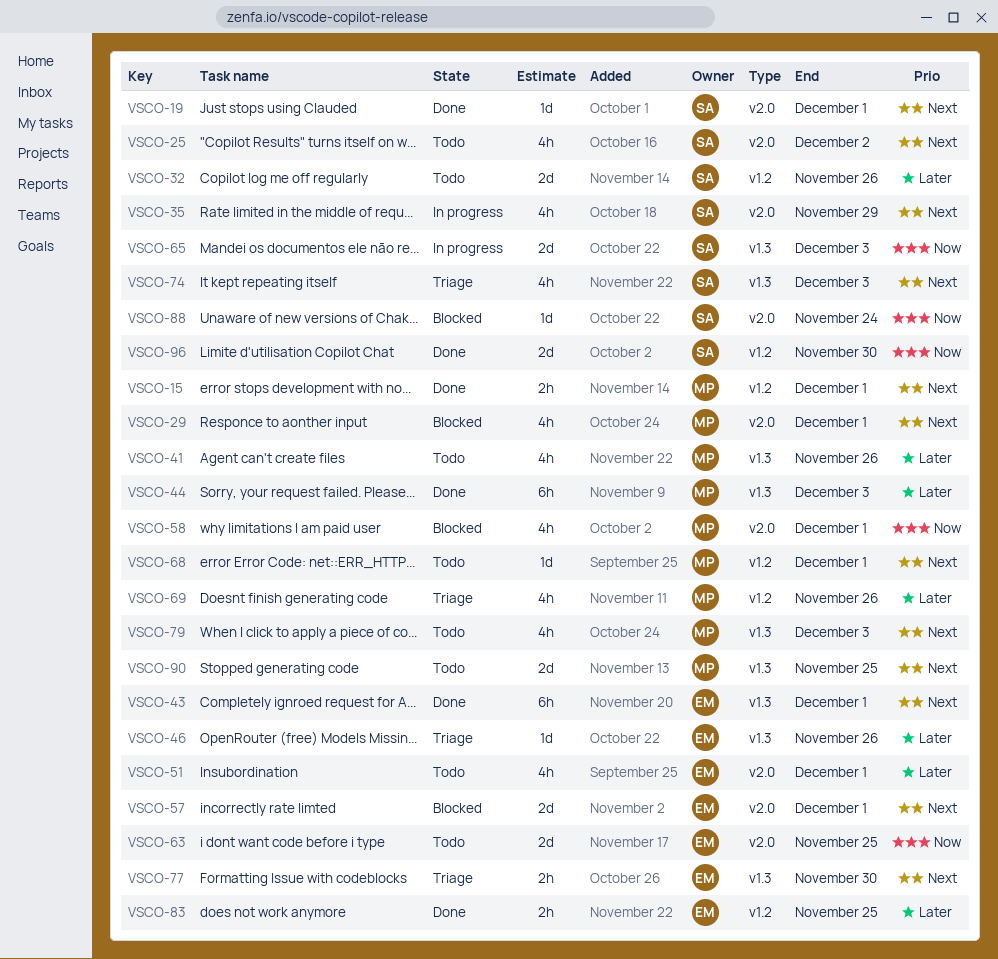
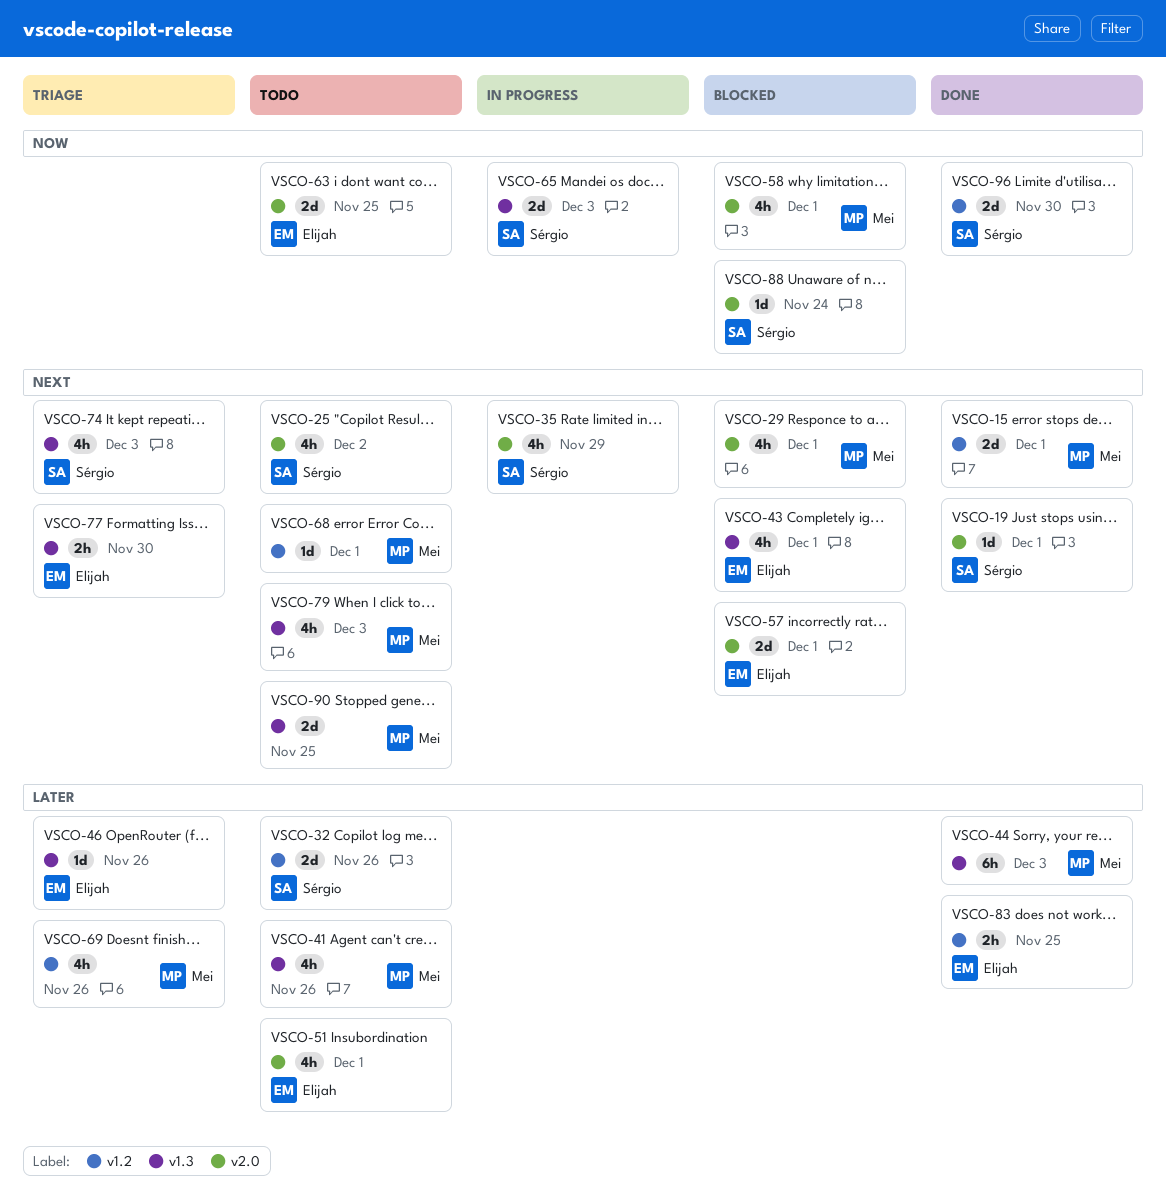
VSCO-15, estimate: 2h -> 2d
VSCO-43, status: Done -> Blocked
VSCO-43, estimate: 6h -> 4h

